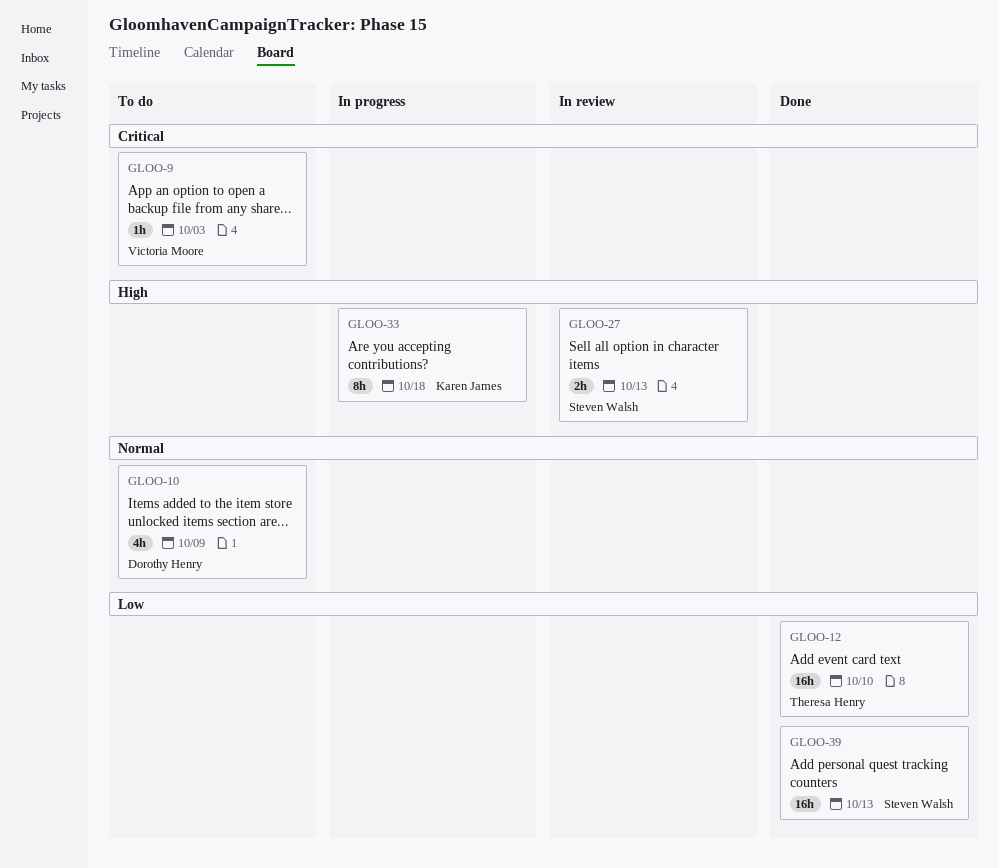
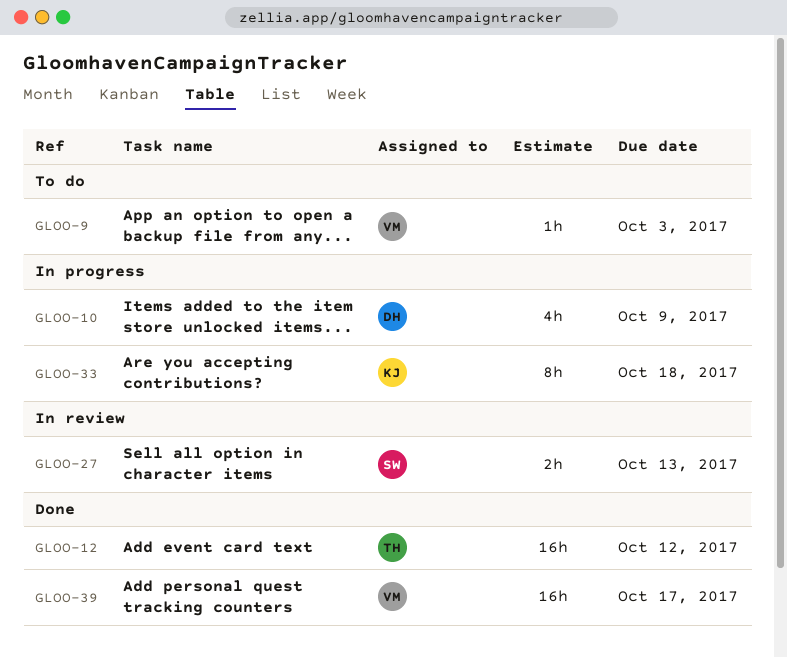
GLOO-10, status: To do -> In progress
GLOO-12, due: Oct 10 -> Oct 12
GLOO-39, owner: Steven Walsh -> Victoria Moore
GLOO-39, due: Oct 13 -> Oct 17

